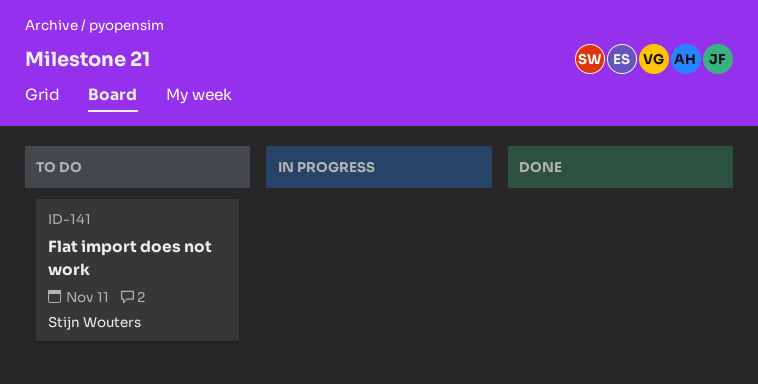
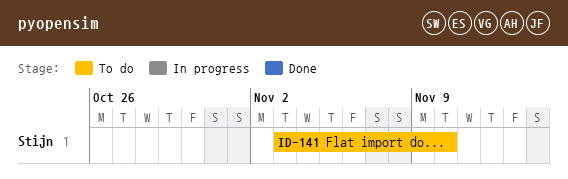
ID-141, due: Nov 11 -> Nov 10

